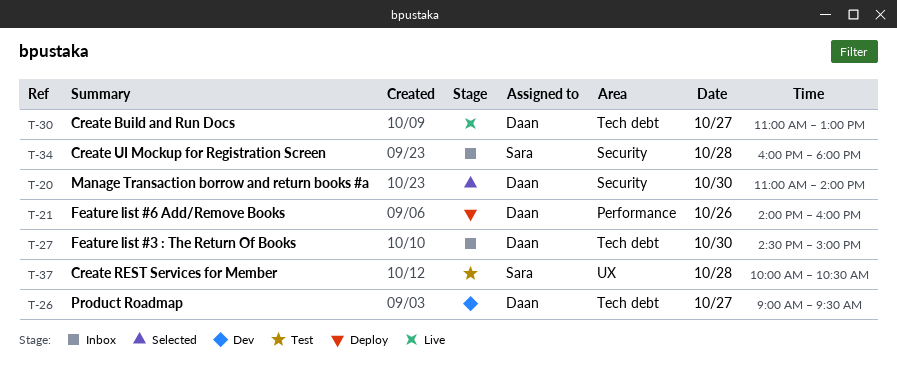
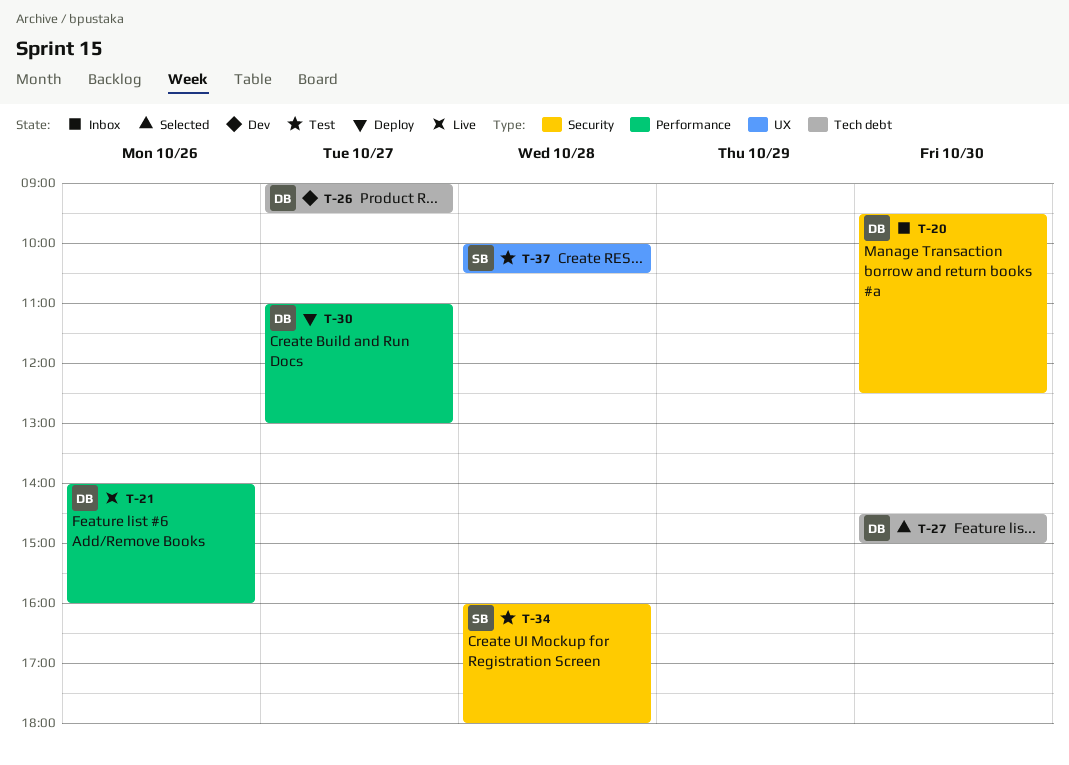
T-20, status: Selected -> Inbox
T-20, begins: 11:00 -> 09:30
T-20, ends: 14:00 -> 12:30
T-21, status: Deploy -> Live
T-27, status: Inbox -> Selected
T-30, status: Live -> Deploy
T-30, label: Tech debt -> Performance
T-34, status: Inbox -> Test

